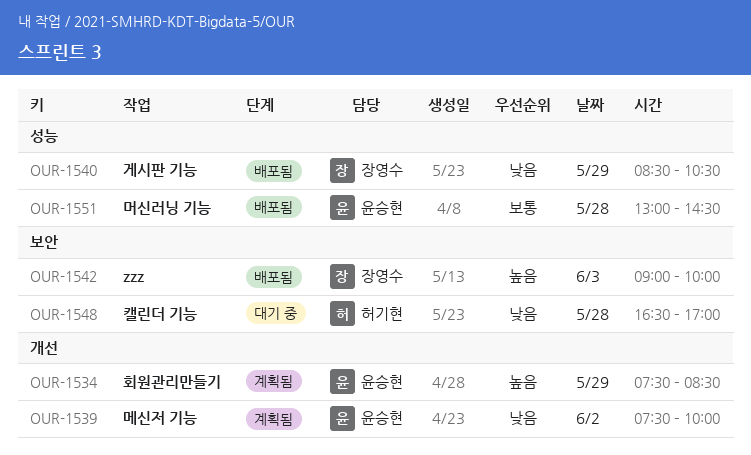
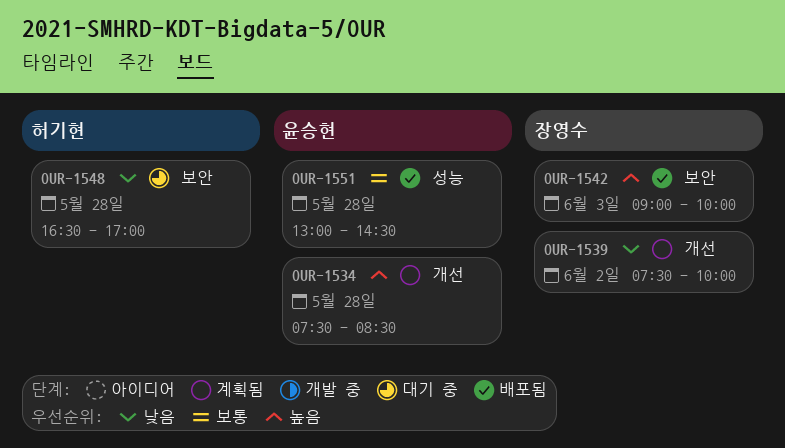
OUR-1534, day: May 29 -> May 28
OUR-1539, owner: 윤승현 -> 장영수
OUR-1540: present -> none

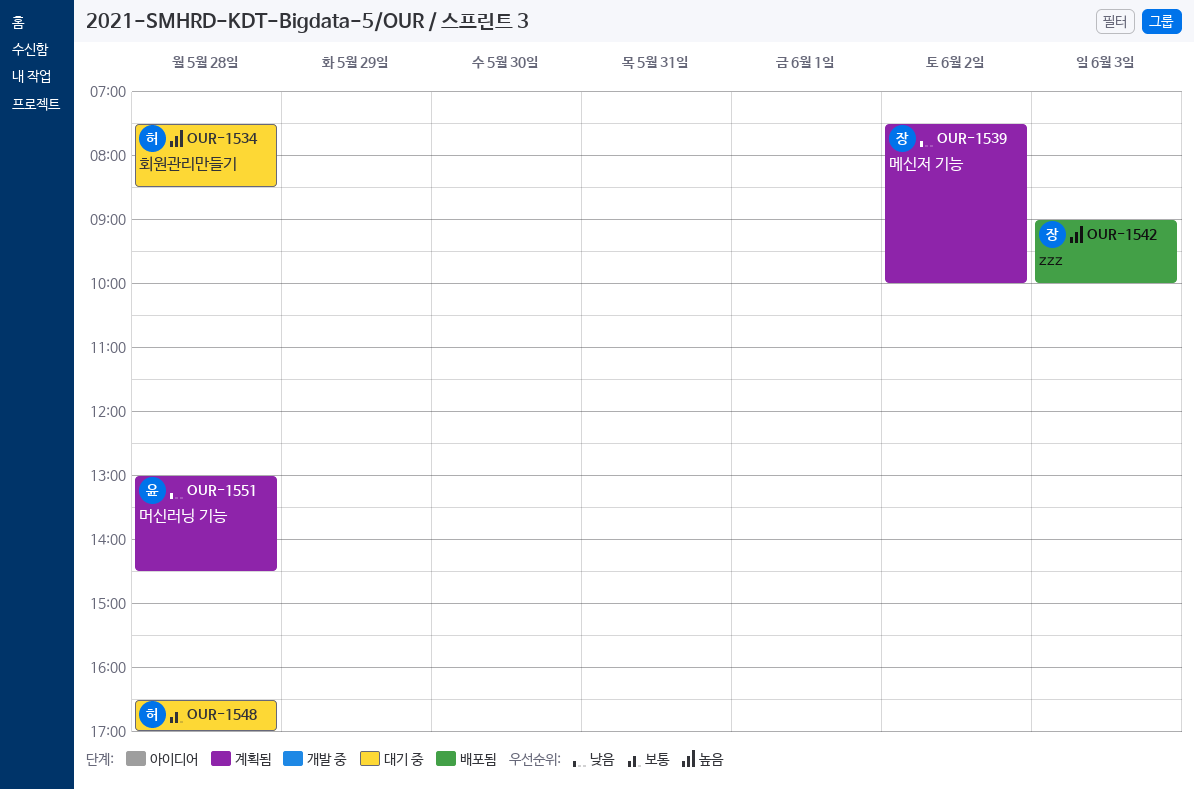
OUR-1534, status: 계획됨 -> 대기 중
OUR-1534, owner: 윤승현 -> 허기현
OUR-1548, priority: 낮음 -> 보통
OUR-1551, status: 배포됨 -> 계획됨
OUR-1551, priority: 보통 -> 낮음

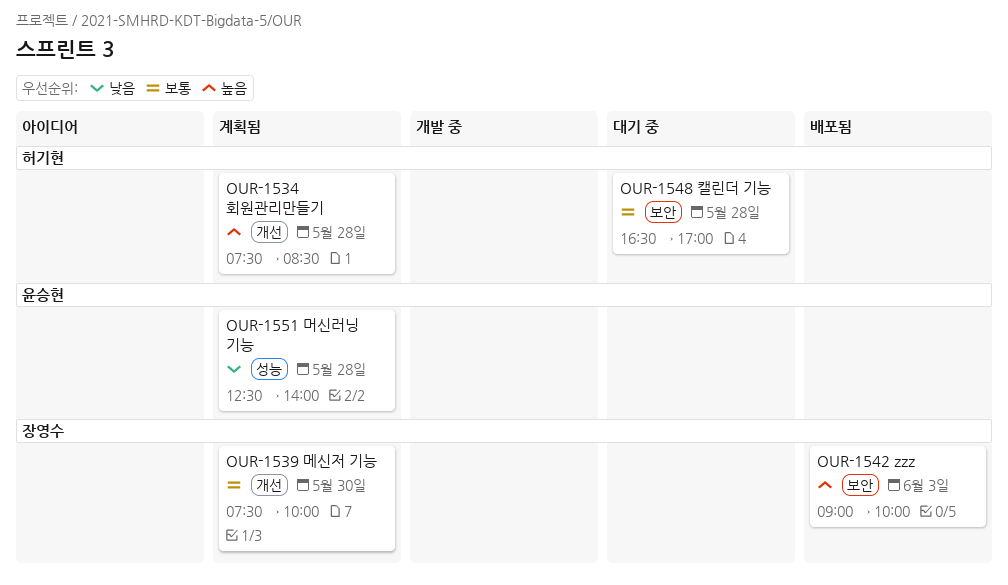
OUR-1534, status: 대기 중 -> 계획됨
OUR-1539, priority: 낮음 -> 보통
OUR-1539, day: Jun 2 -> May 30
OUR-1551, begins: 13:00 -> 12:30
OUR-1551, ends: 14:30 -> 14:00

